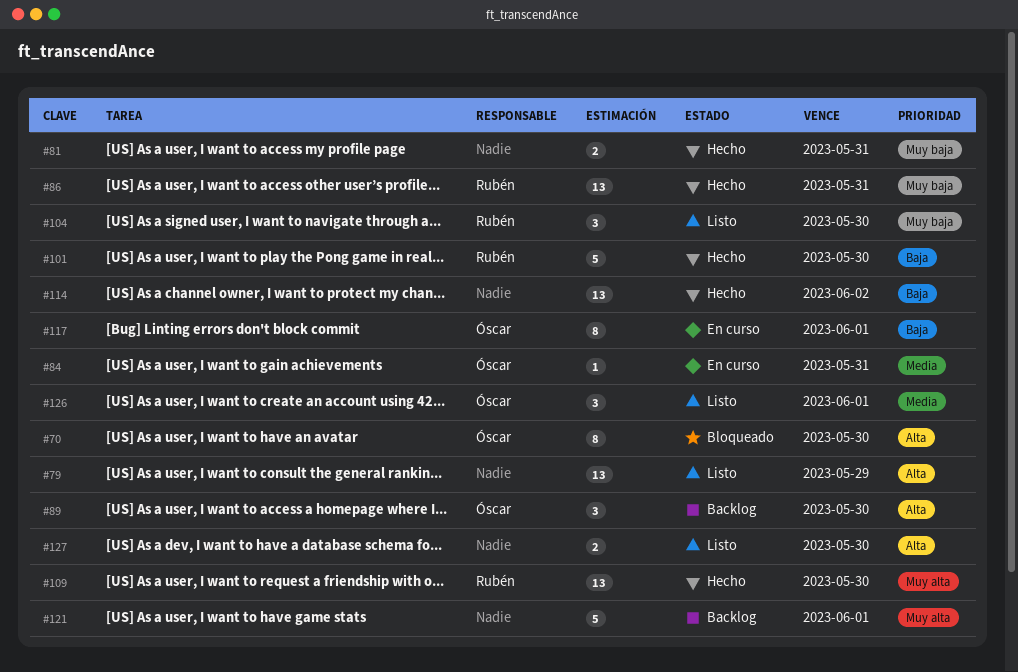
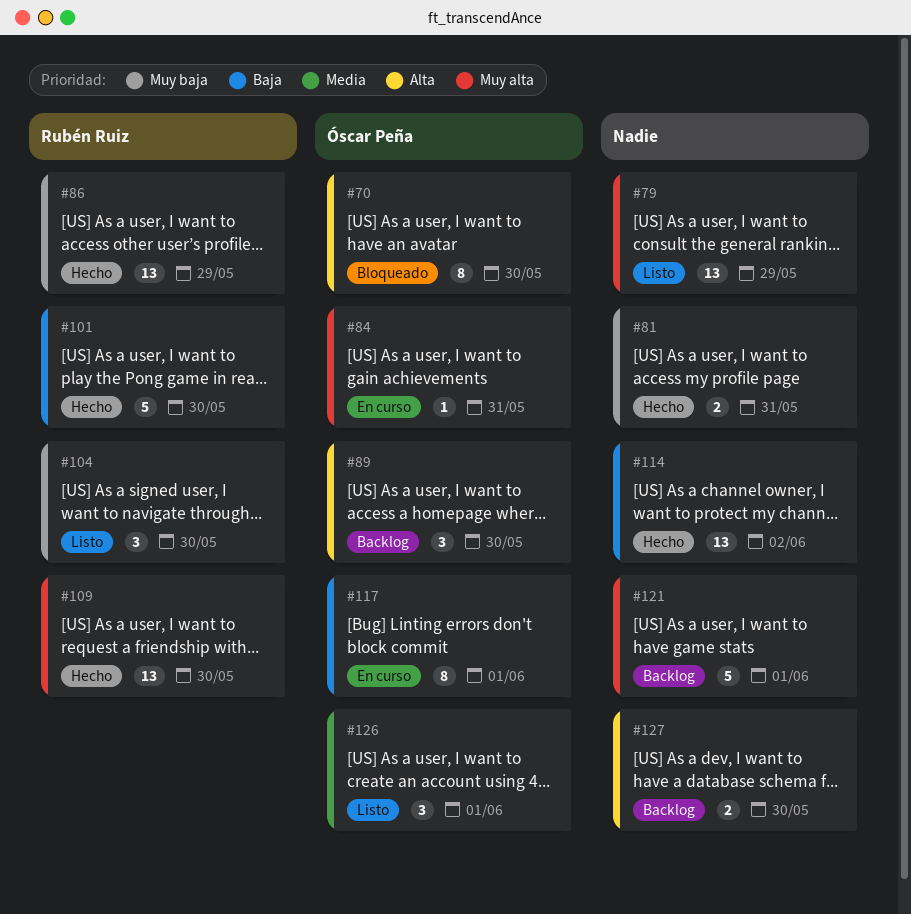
#79, priority: Alta -> Muy alta
#84, priority: Media -> Muy alta
#86, due: May 31 -> May 29
#127, status: Listo -> Backlog

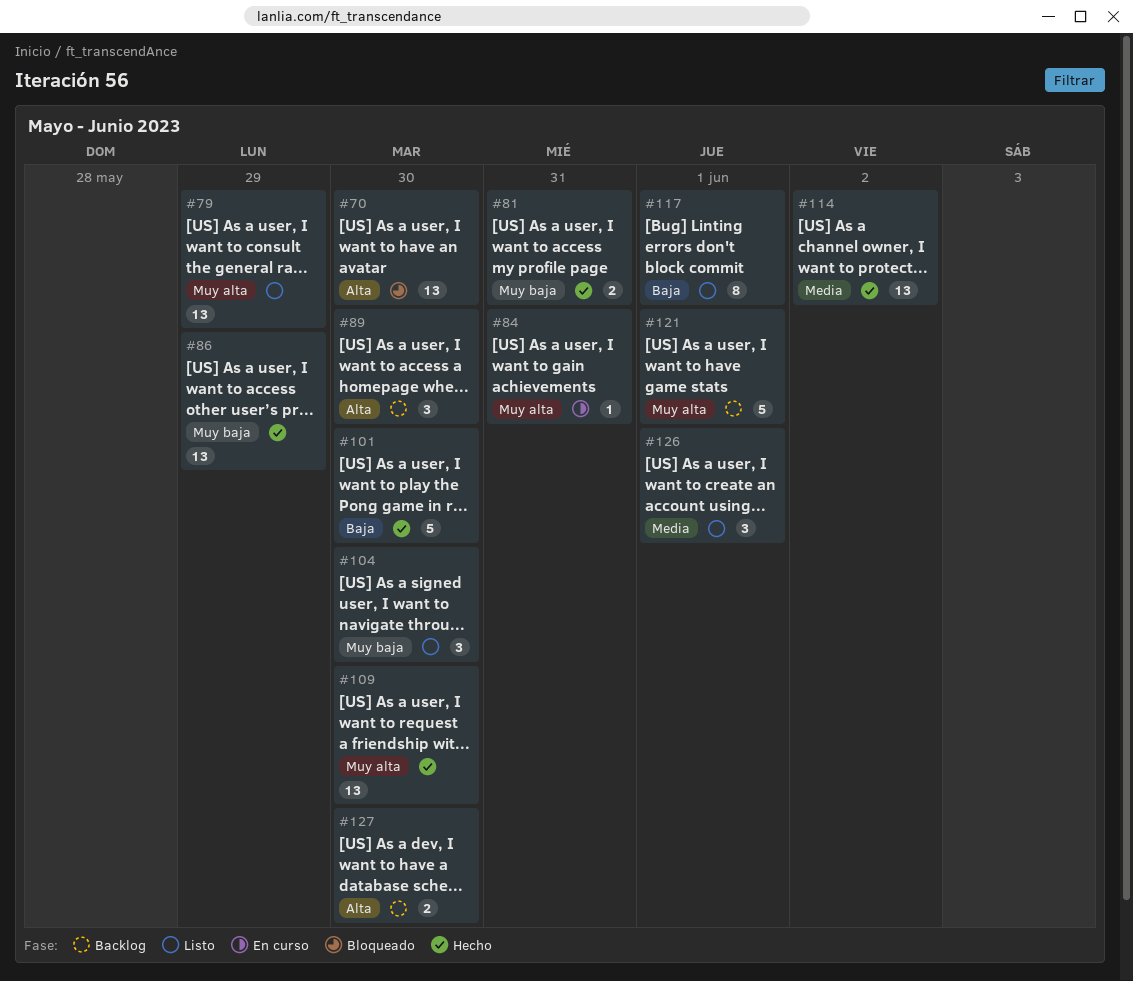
#70, estimate: 8 -> 13
#114, priority: Baja -> Media
#117, status: En curso -> Listo

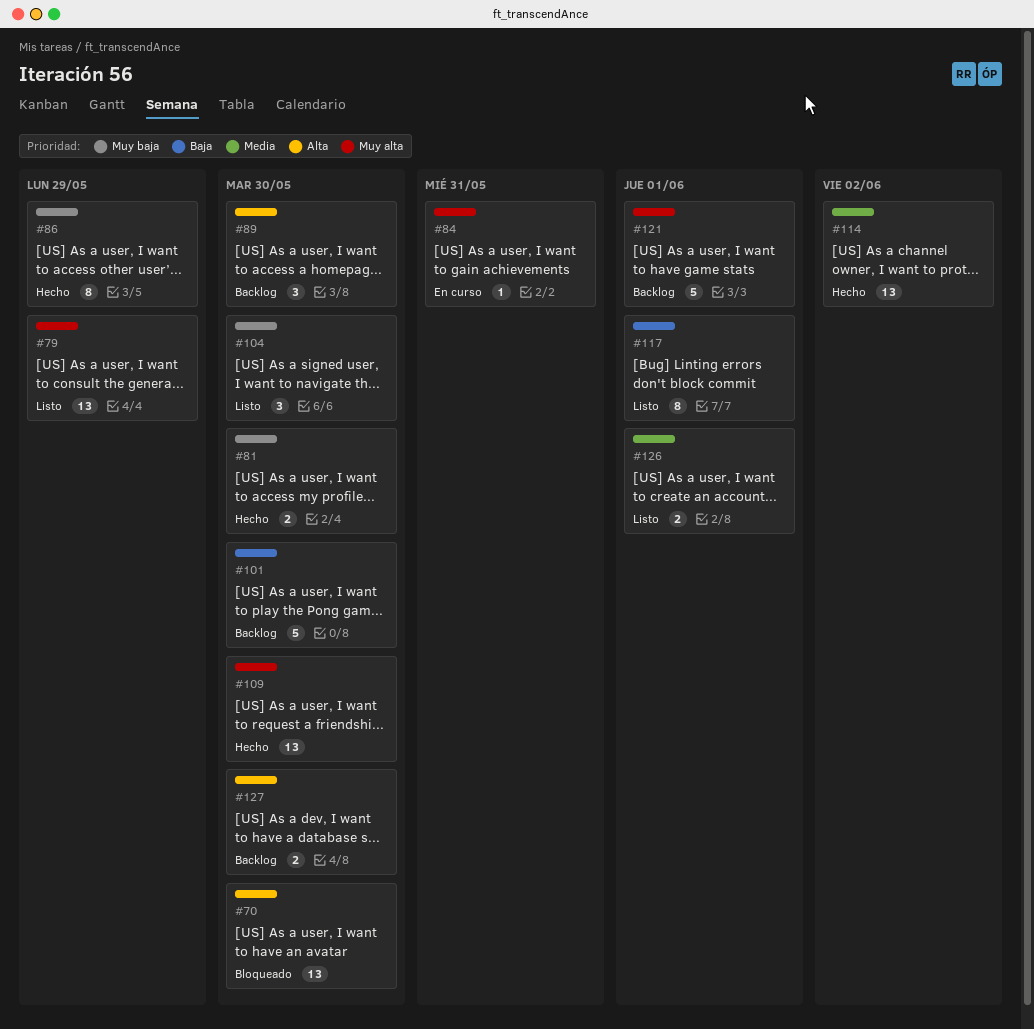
#81, due: May 31 -> May 30
#86, estimate: 13 -> 8
#101, status: Hecho -> Backlog
#126, estimate: 3 -> 2

